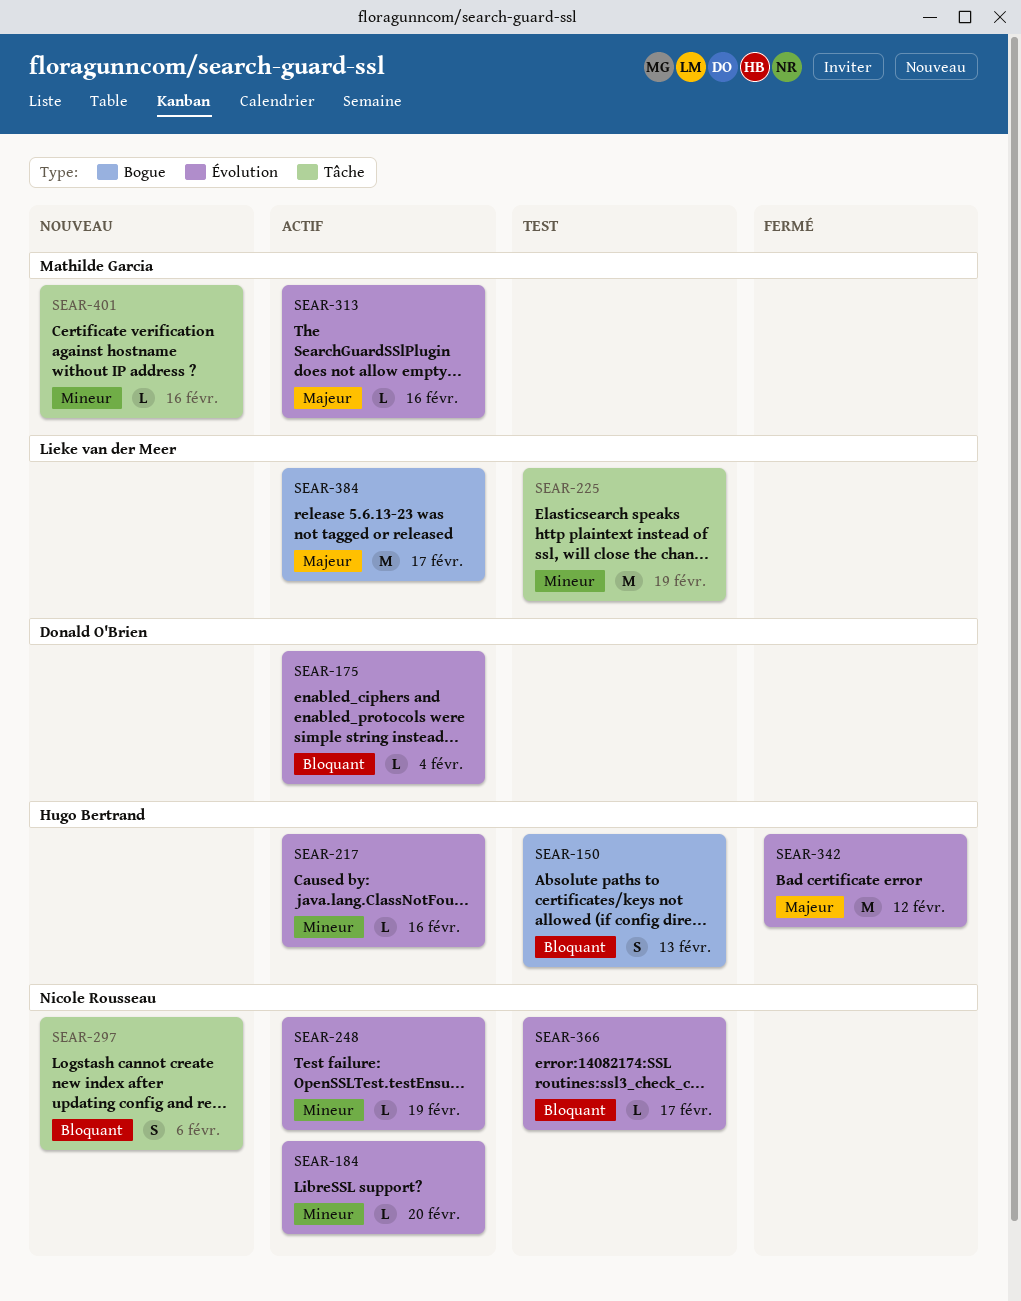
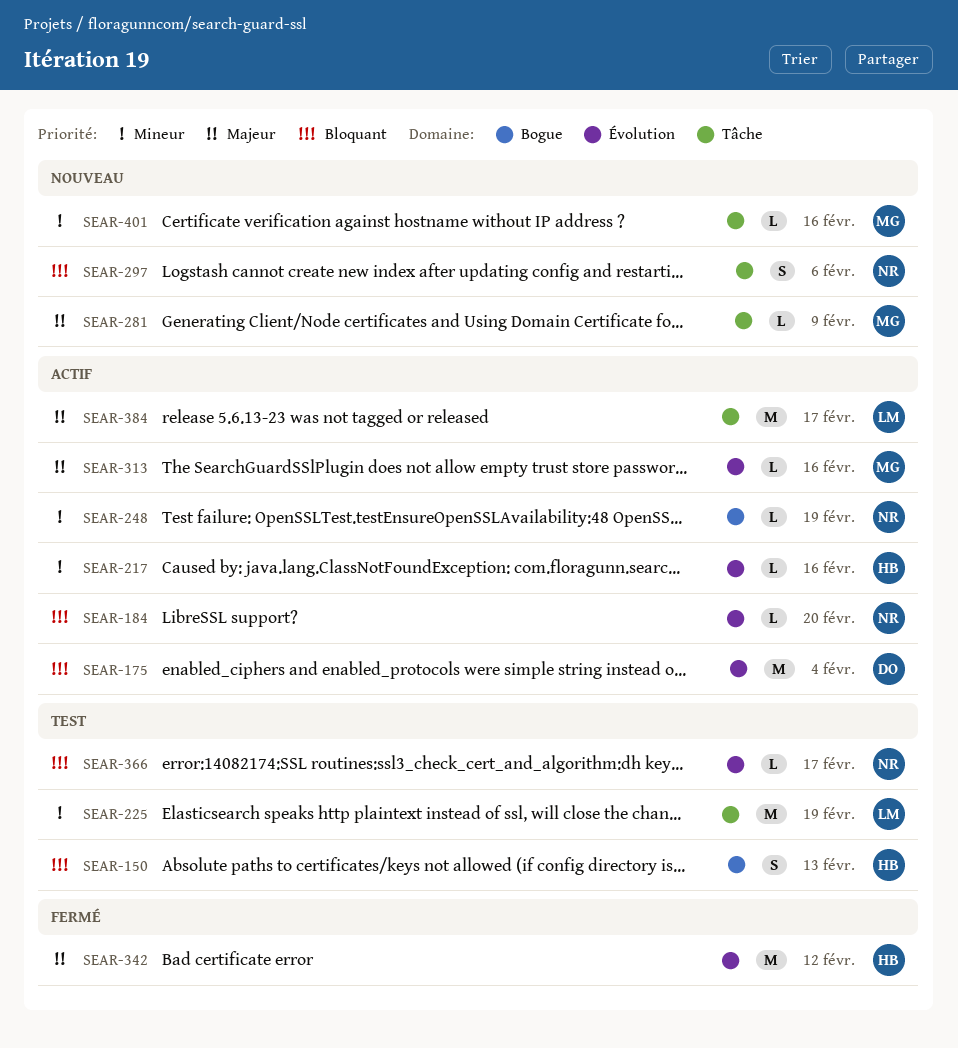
SEAR-175, estimate: L -> M
SEAR-184, priority: Mineur -> Bloquant
SEAR-248, label: Évolution -> Bogue
SEAR-281: none -> present
SEAR-384, label: Bogue -> Tâche

